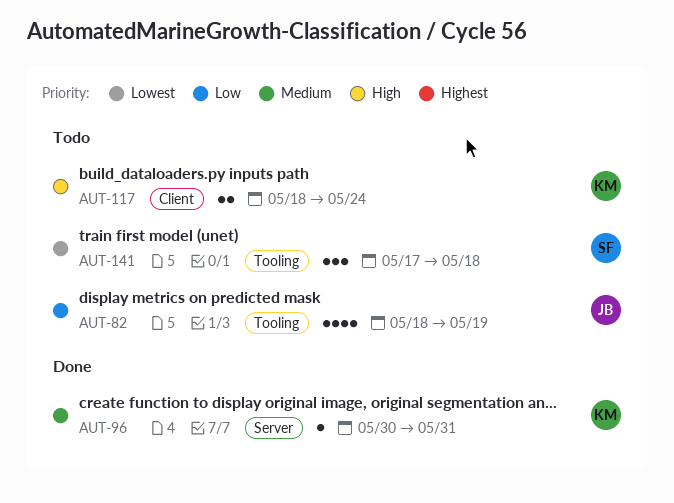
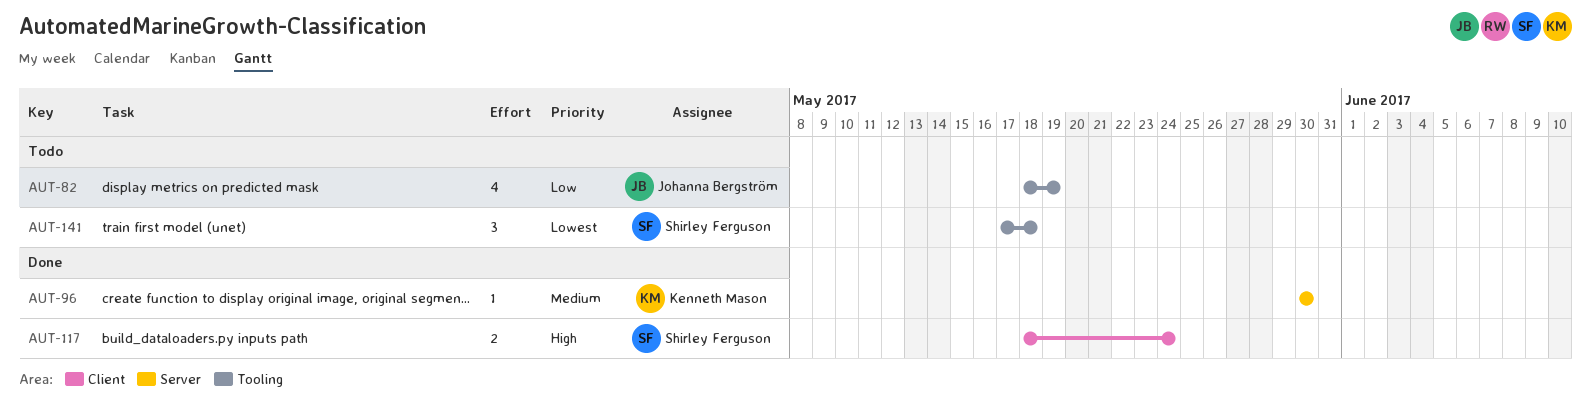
AUT-96, due: May 31 -> May 30
AUT-117, status: Todo -> Done
AUT-117, owner: Kenneth Mason -> Shirley Ferguson

